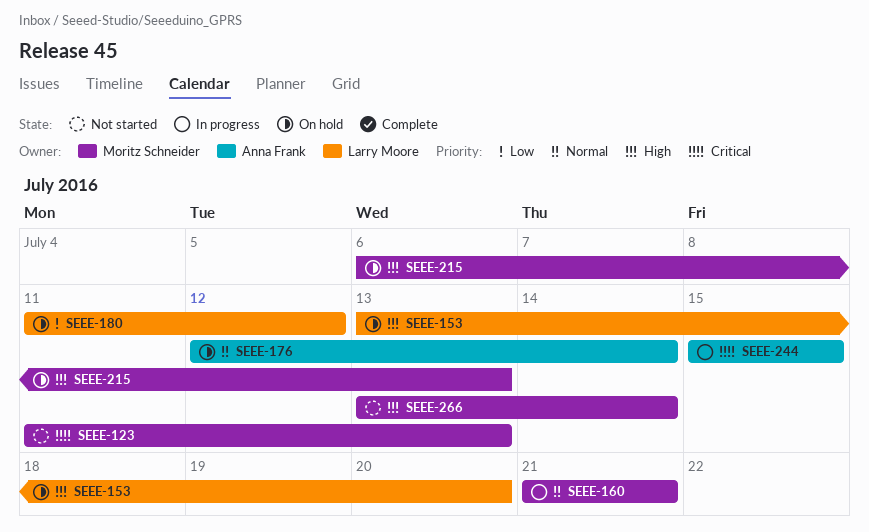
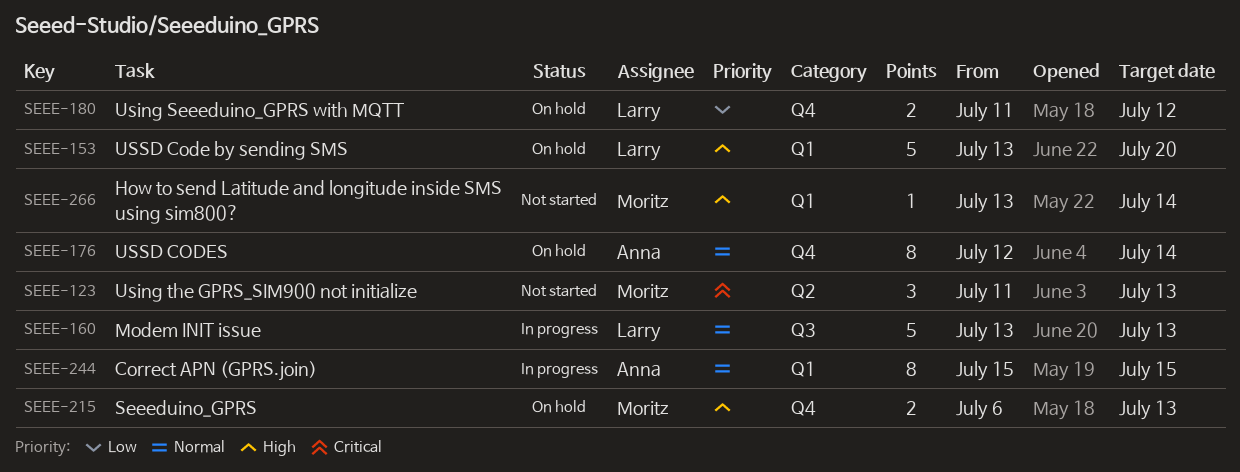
SEEE-160, owner: Moritz Schneider -> Larry Moore
SEEE-160, start: Jul 21 -> Jul 13
SEEE-160, due: Jul 21 -> Jul 13
SEEE-244, priority: Critical -> Normal

